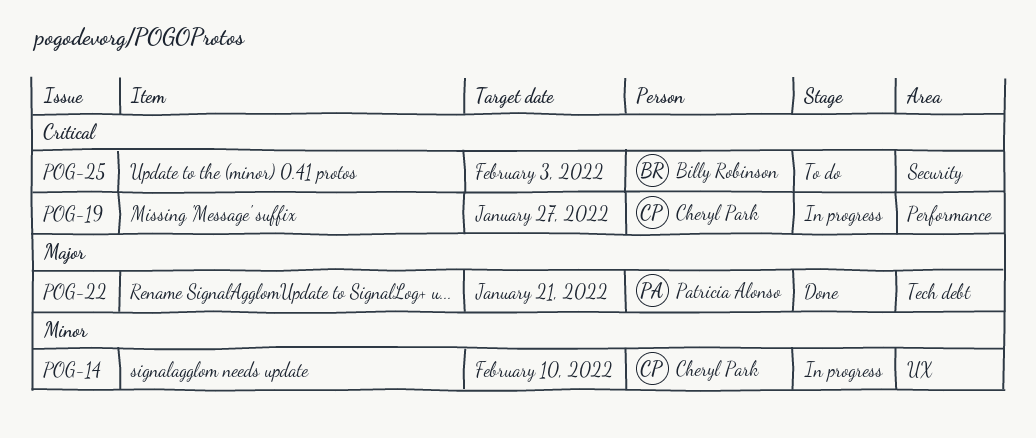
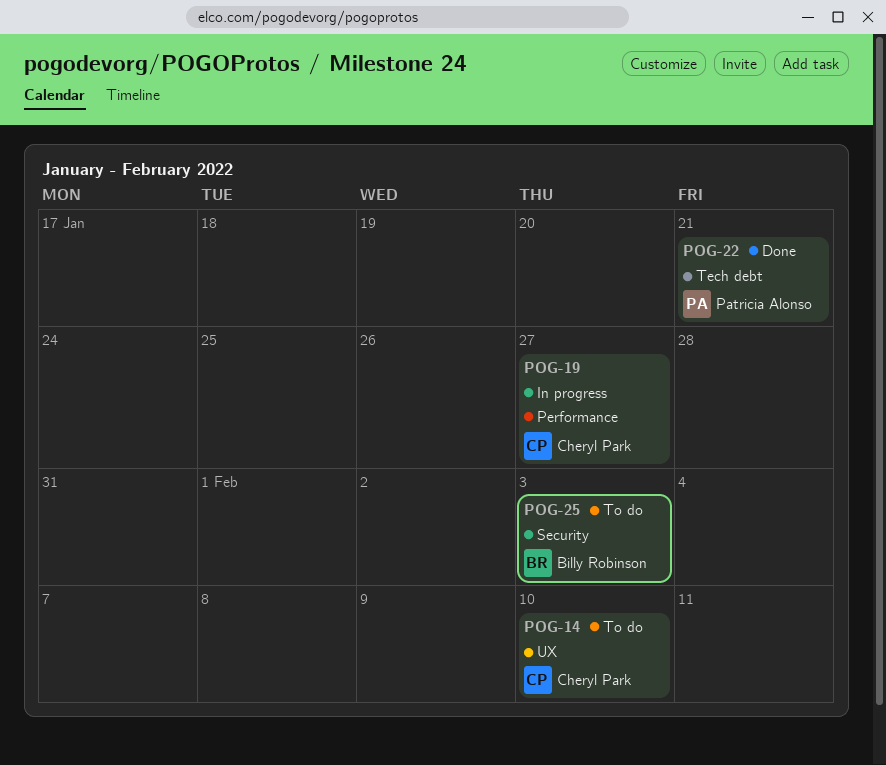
POG-14, status: In progress -> To do

